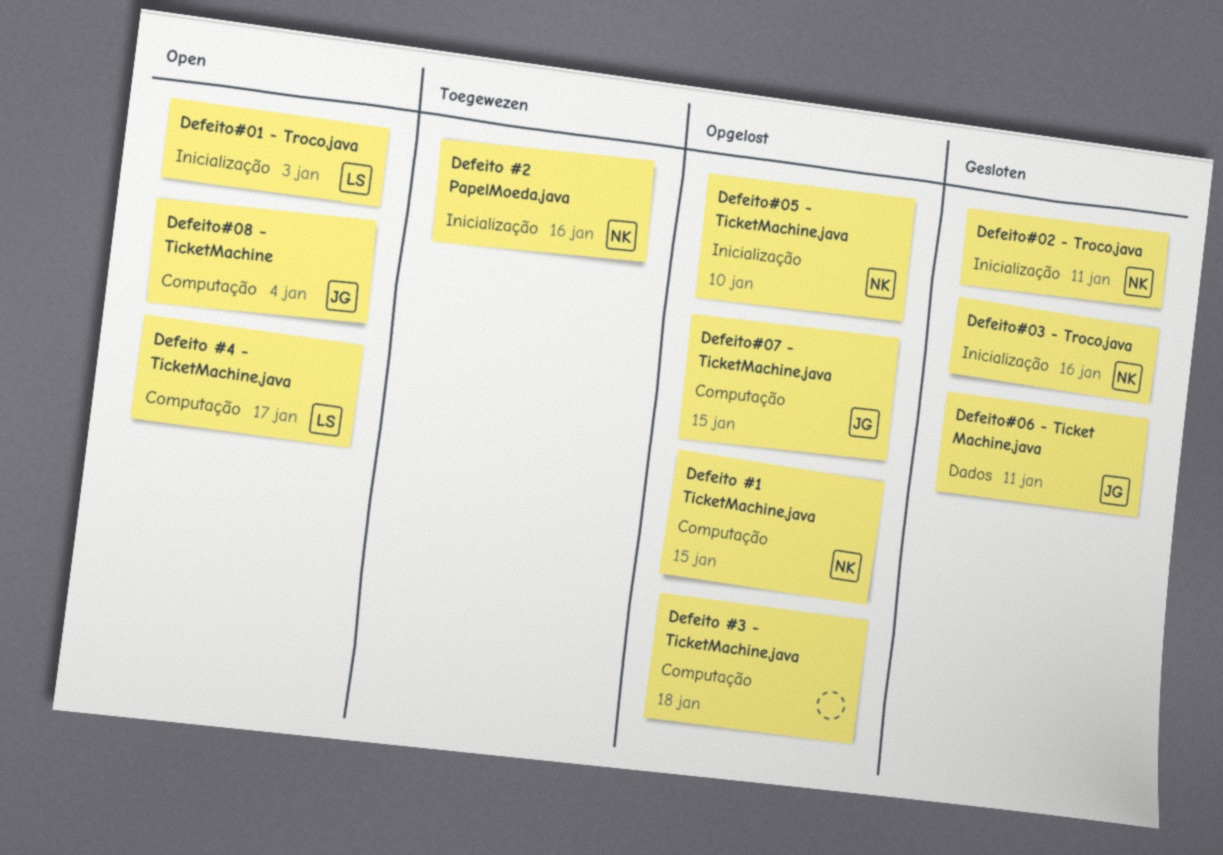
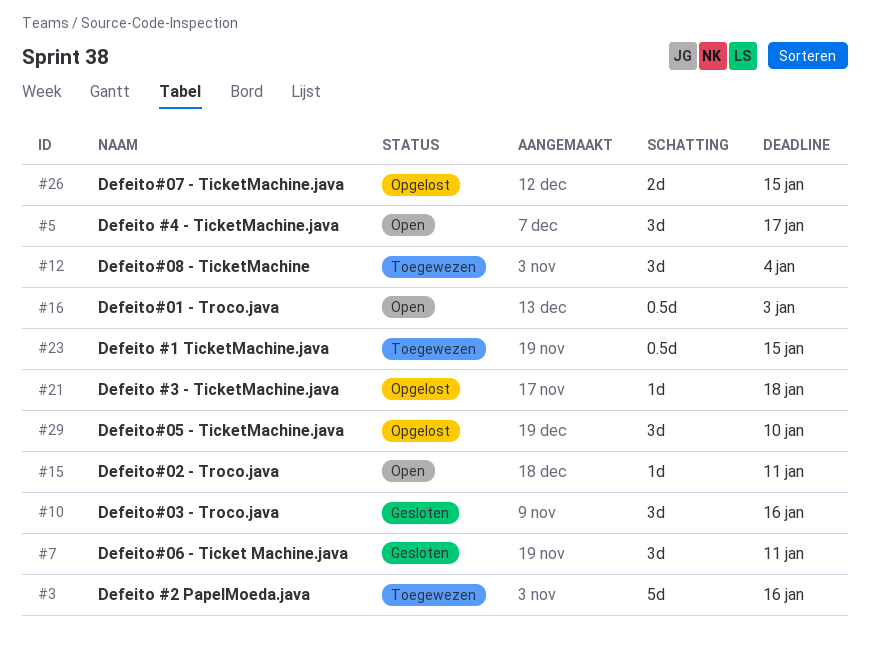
Defeito #1 TicketMachine.java, status: Opgelost -> Toegewezen
Defeito#02 - Troco.java, status: Gesloten -> Open
Defeito#08 - TicketMachine, status: Open -> Toegewezen

